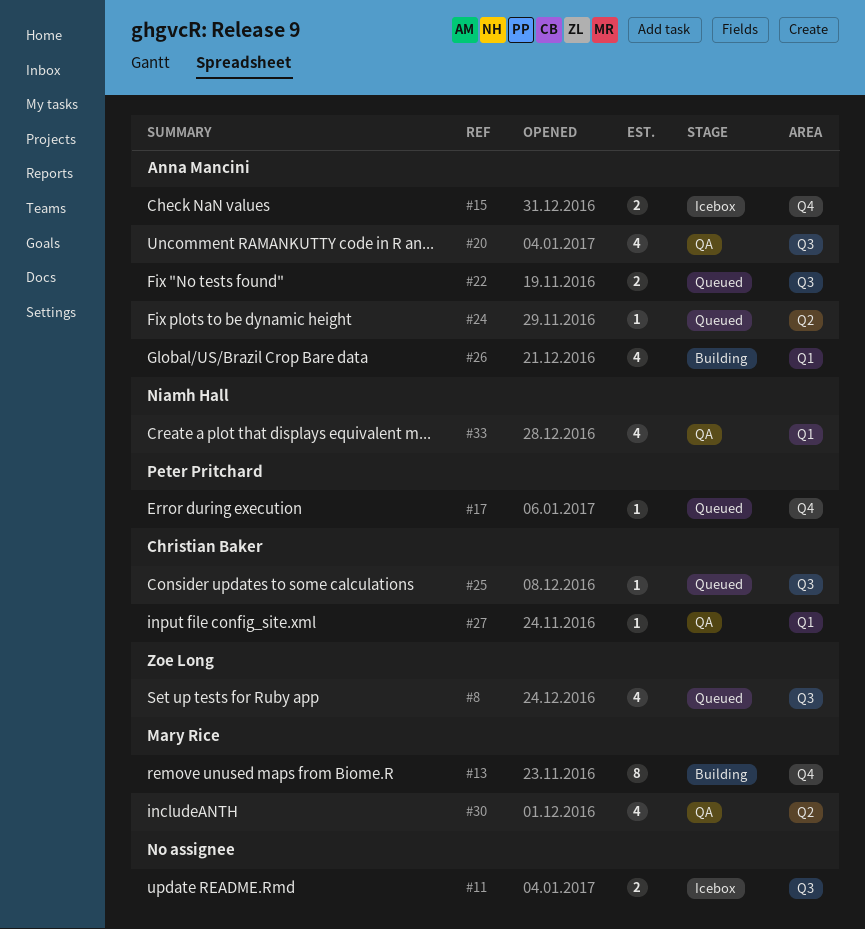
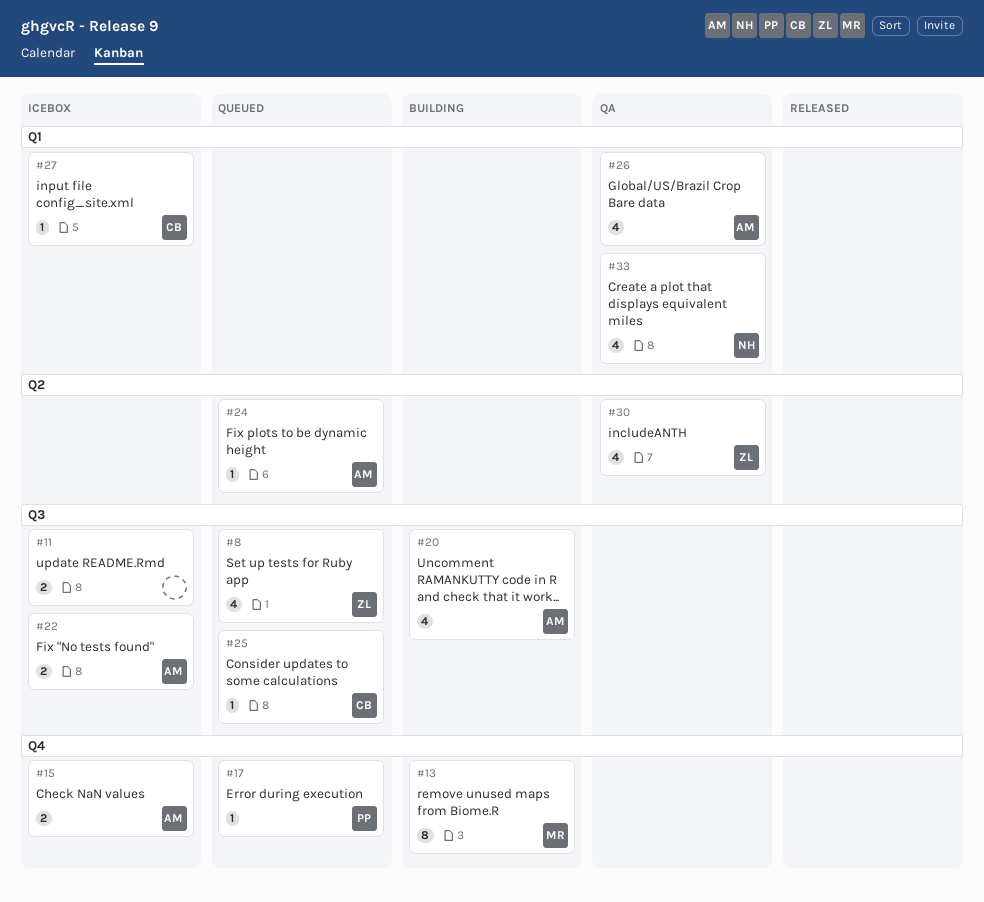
#20, status: QA -> Building
#22, status: Queued -> Icebox
#26, status: Building -> QA
#27, status: QA -> Icebox
#30, owner: Mary Rice -> Zoe Long

